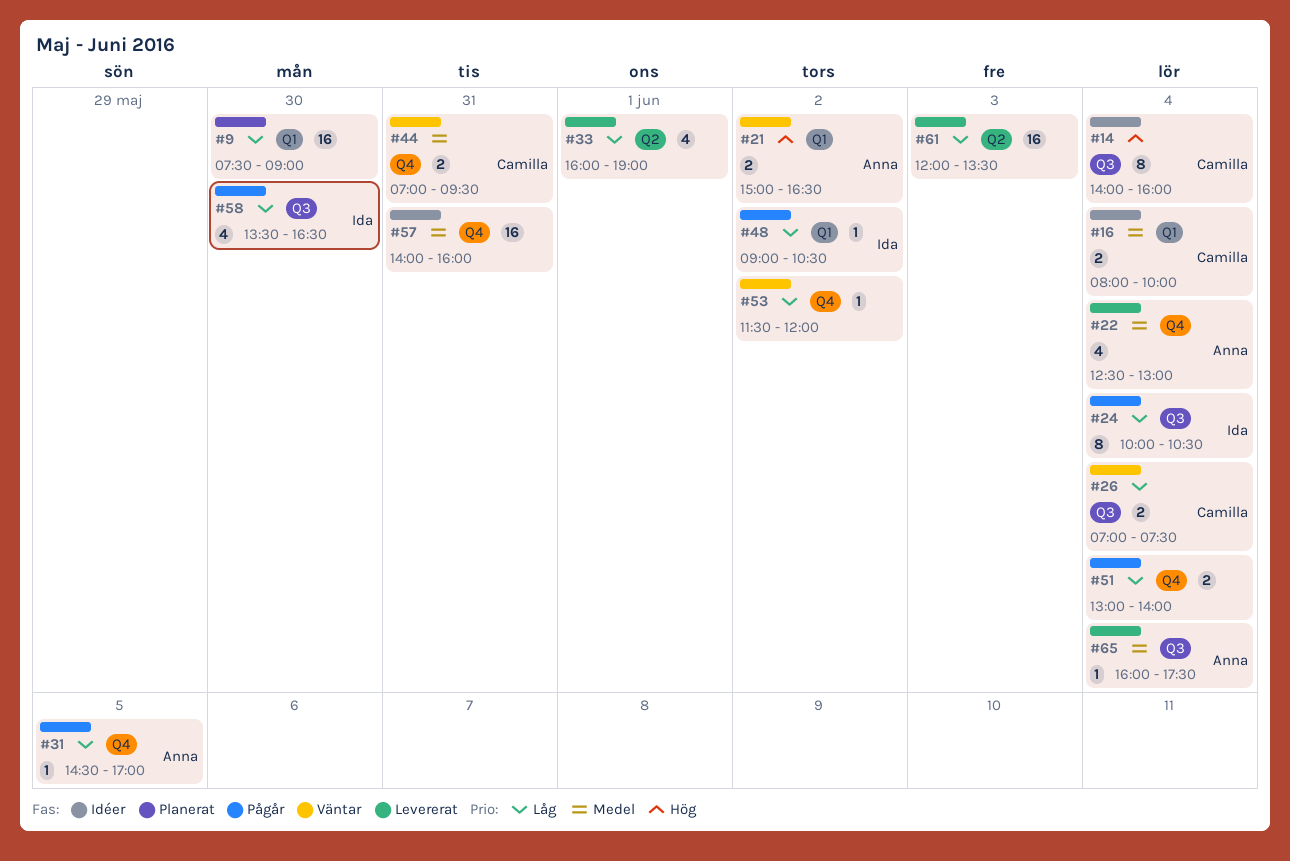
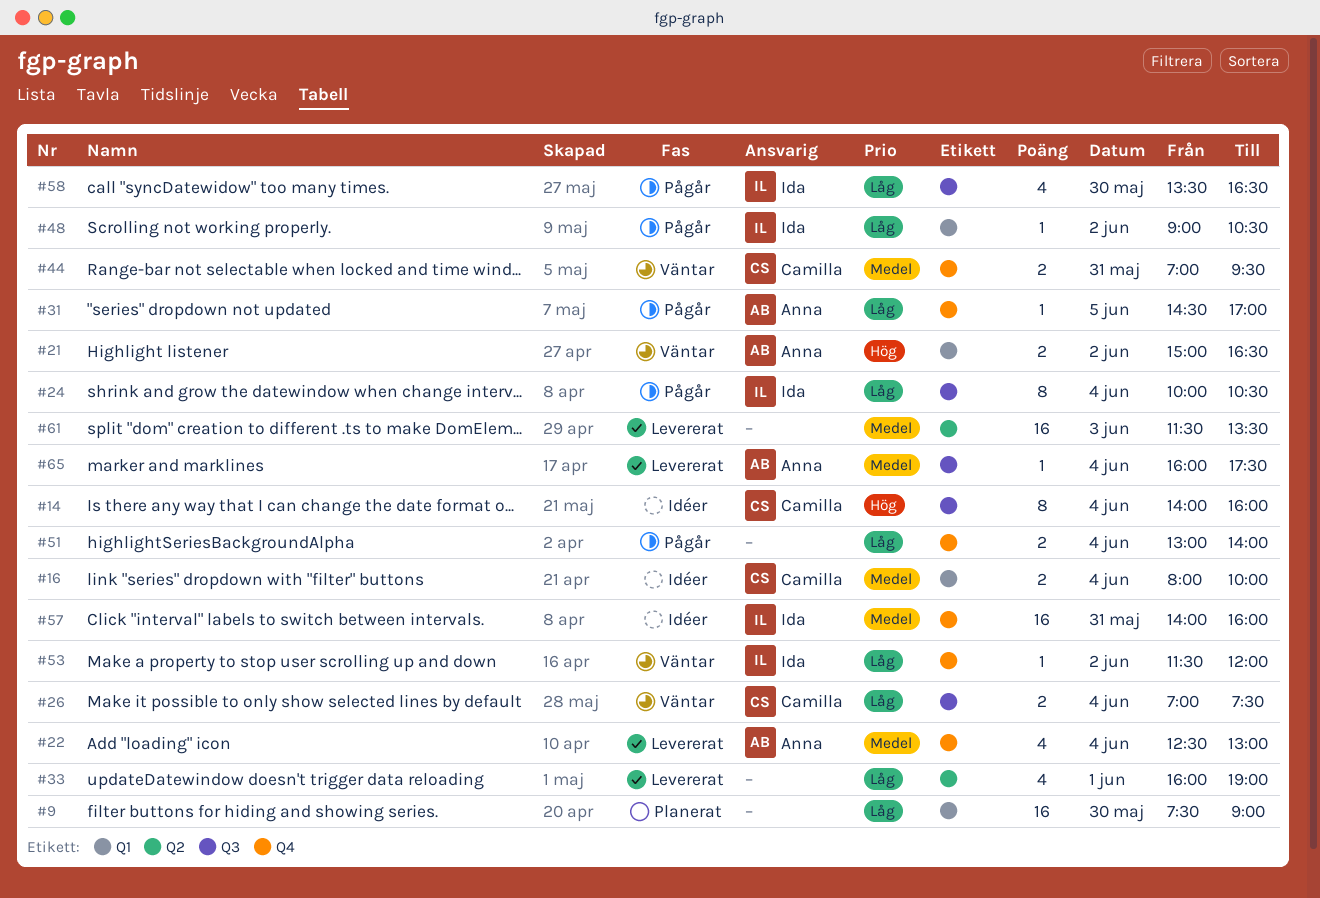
#53, owner: none -> Ida
#57, owner: none -> Ida
#61, priority: Låg -> Medel
#61, begins: 12:00 -> 11:30

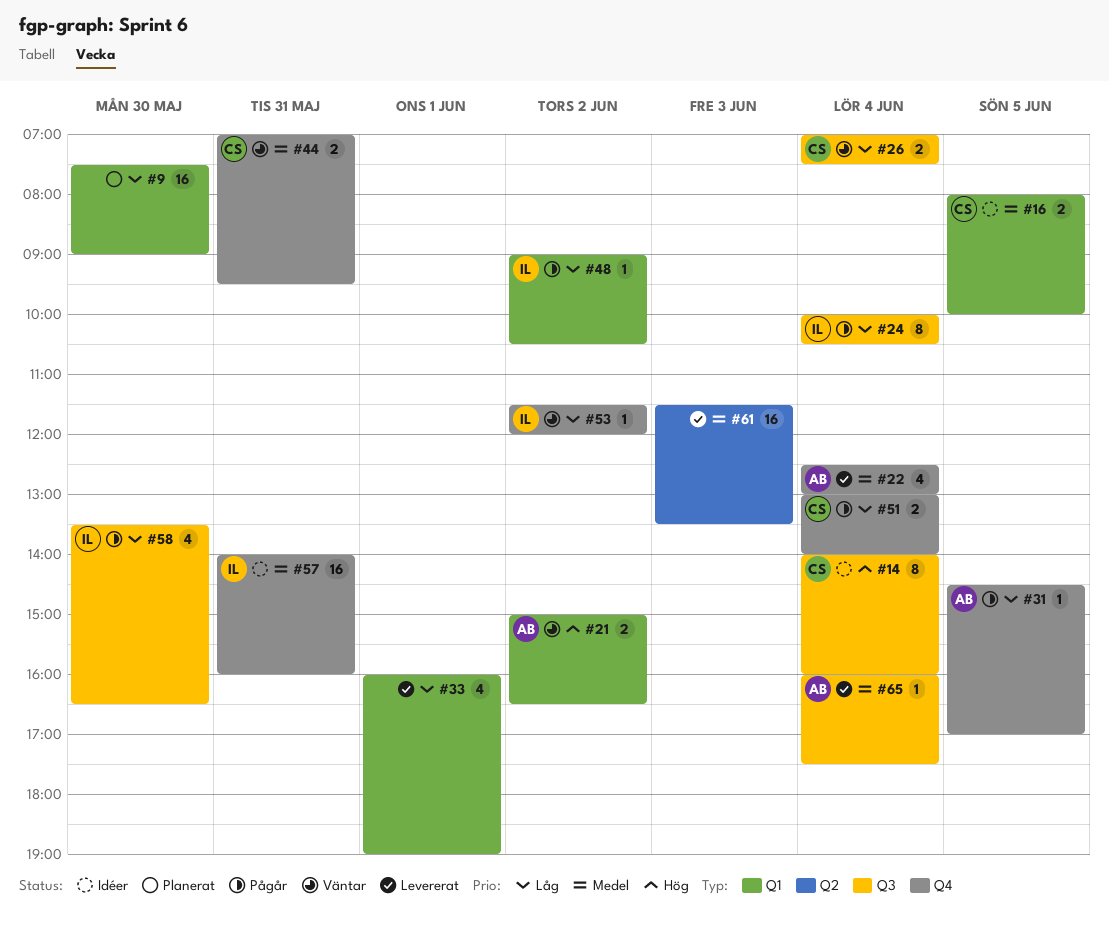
#16, day: Jun 4 -> Jun 5
#33, label: Q2 -> Q1
#51, owner: none -> Camilla

